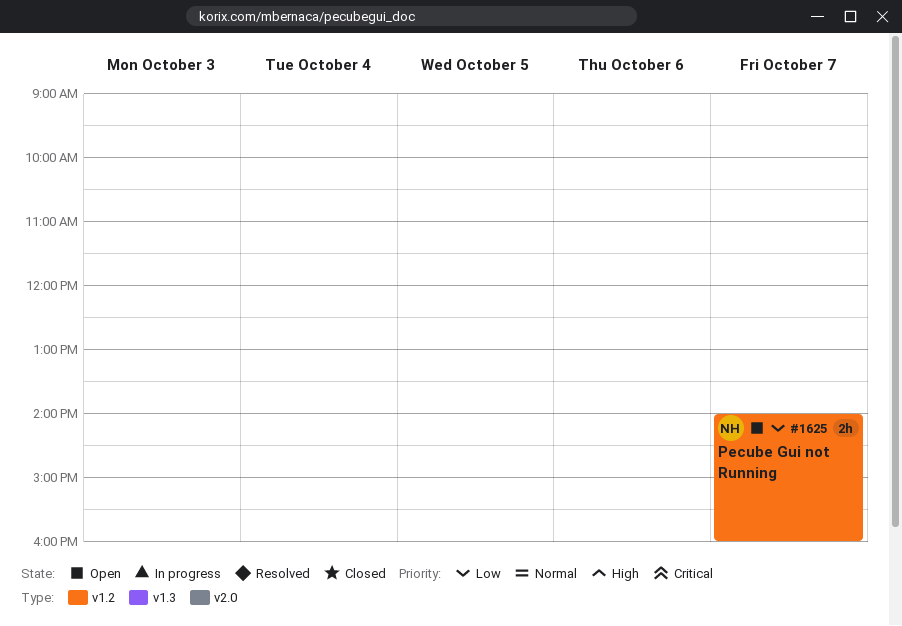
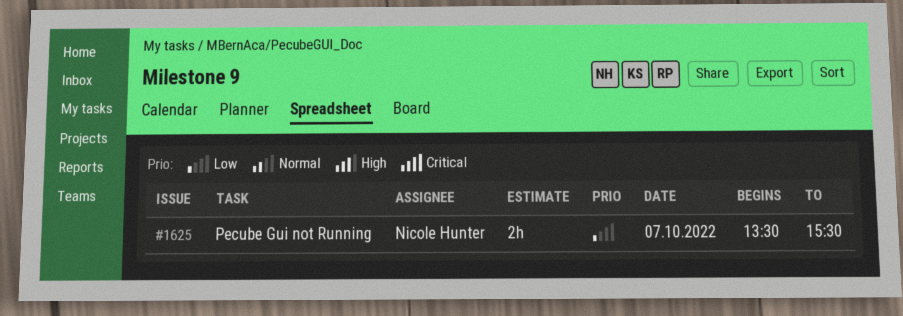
#1625, begins: 14:00 -> 13:30
#1625, ends: 16:00 -> 15:30

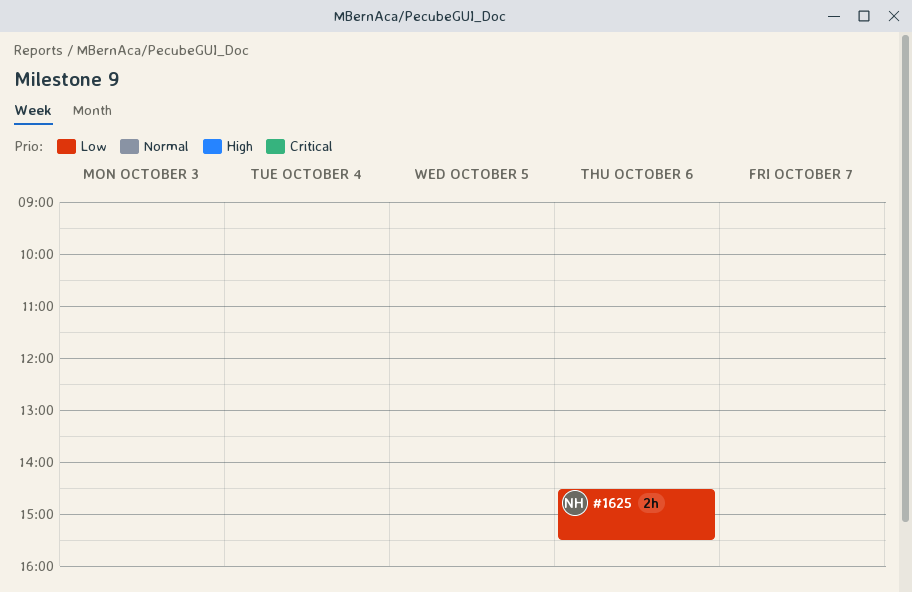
#1625, day: Oct 7 -> Oct 6
#1625, begins: 13:30 -> 14:30

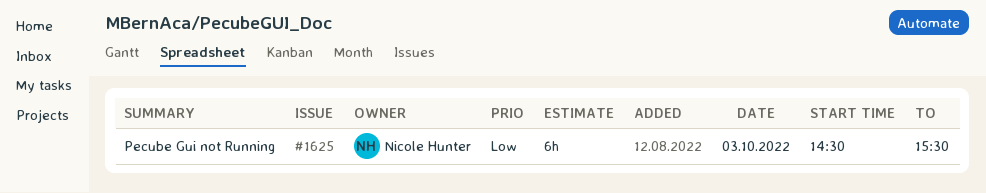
#1625, estimate: 2h -> 6h
#1625, day: Oct 6 -> Oct 3

